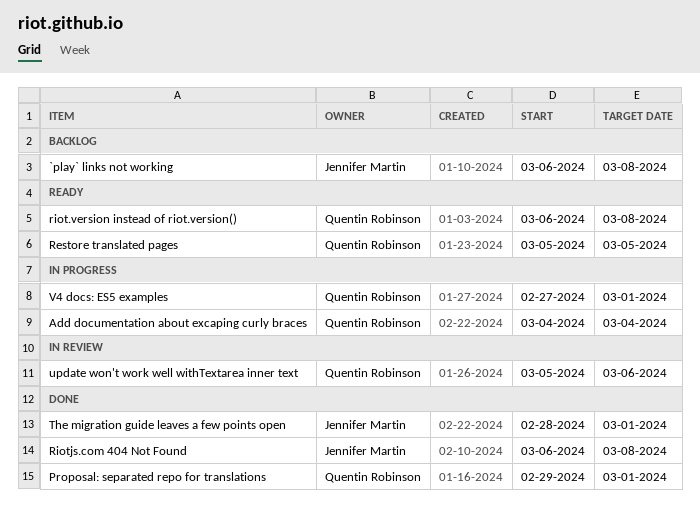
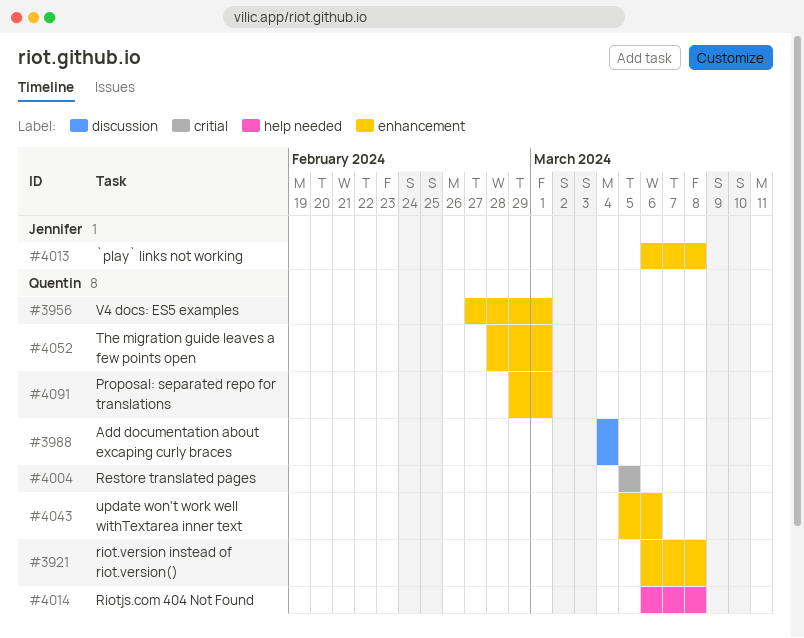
Riotjs.com 404 Not Found, owner: Jennifer Martin -> Quentin Robinson
The migration guide leaves a few points open, owner: Jennifer Martin -> Quentin Robinson

